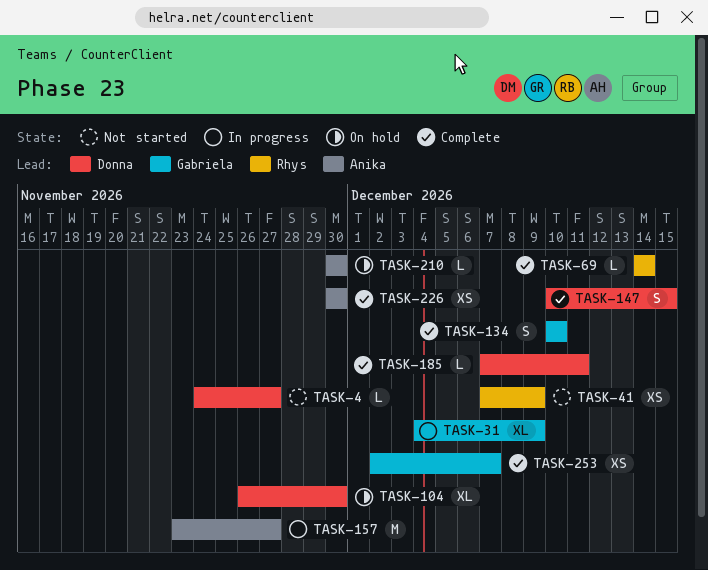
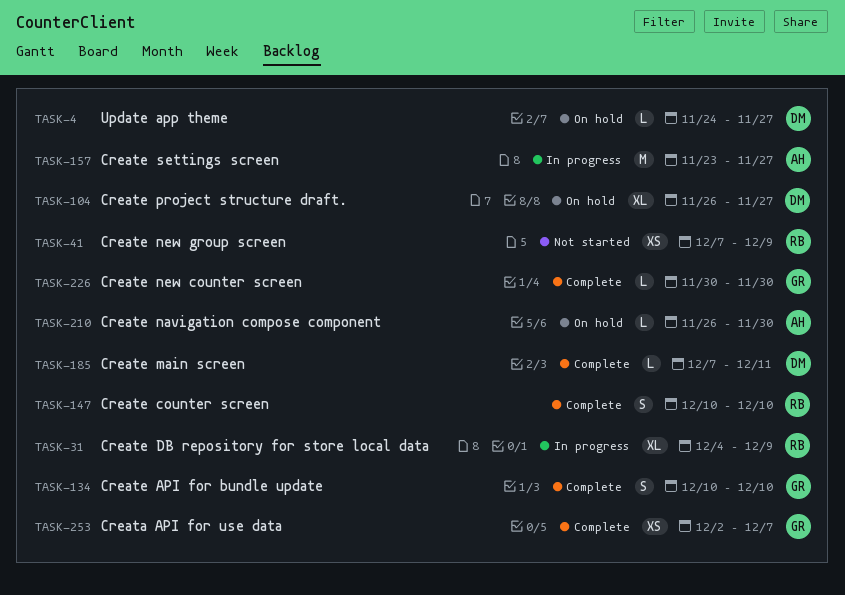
TASK-4, status: Not started -> On hold
TASK-31, owner: Gabriela -> Rhys
TASK-69: present -> none
TASK-104, due: Nov 30 -> Nov 27
TASK-147, owner: Donna -> Rhys
TASK-147, due: Dec 15 -> Dec 10
TASK-210, start: Nov 30 -> Nov 26
TASK-226, owner: Anika -> Gabriela
TASK-226, estimate: XS -> L

